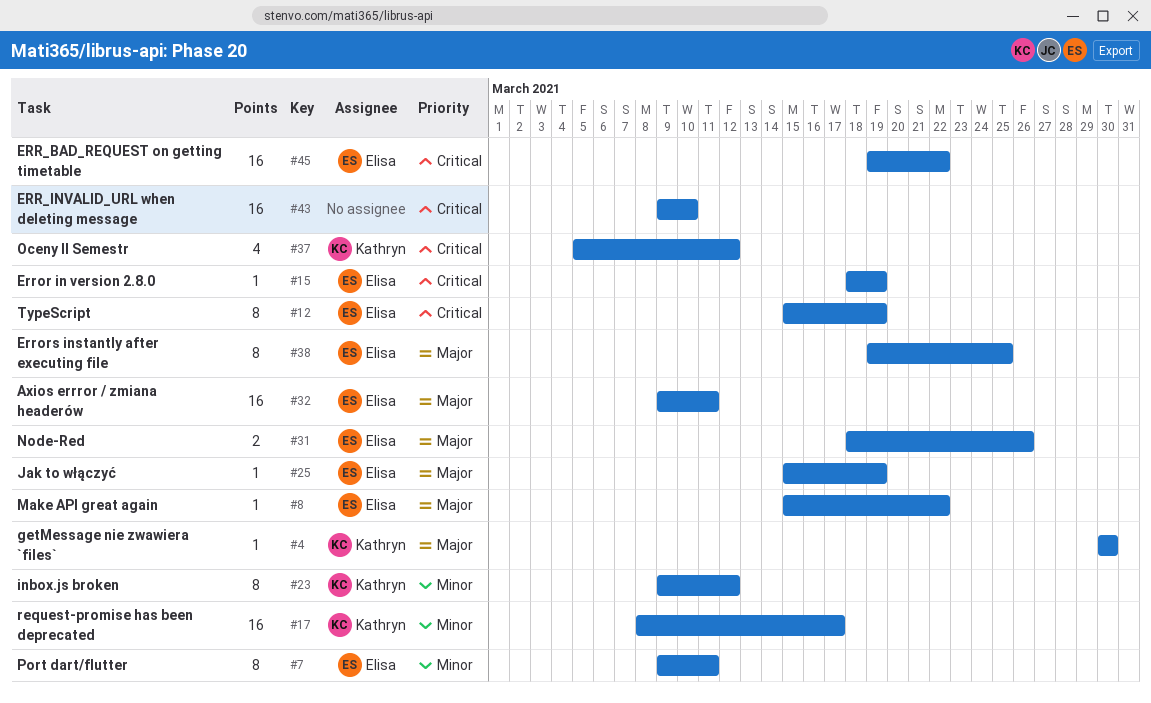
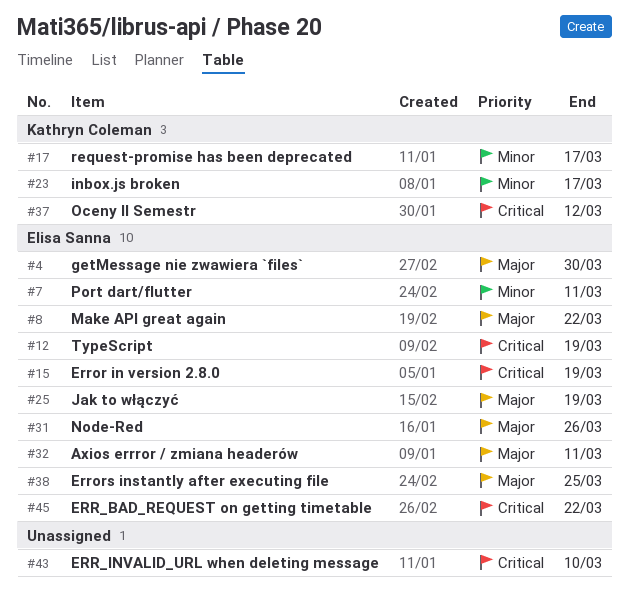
#4, owner: Kathryn Coleman -> Elisa Sanna
#23, due: Mar 12 -> Mar 17

